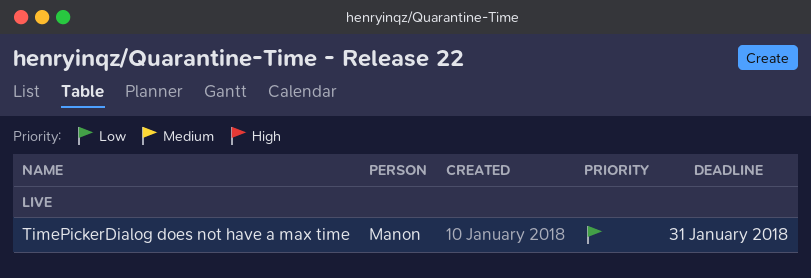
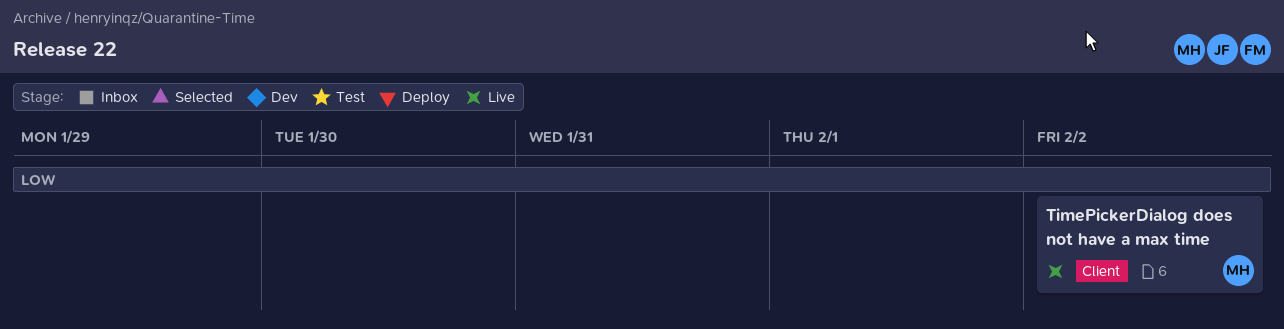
TimePickerDialog does not have a max time, due: Jan 31 -> Feb 2

